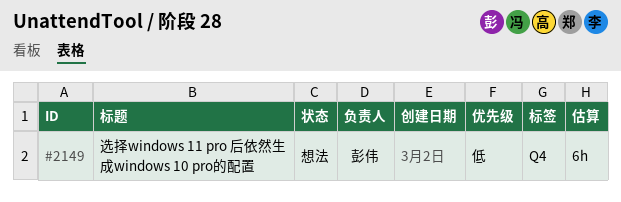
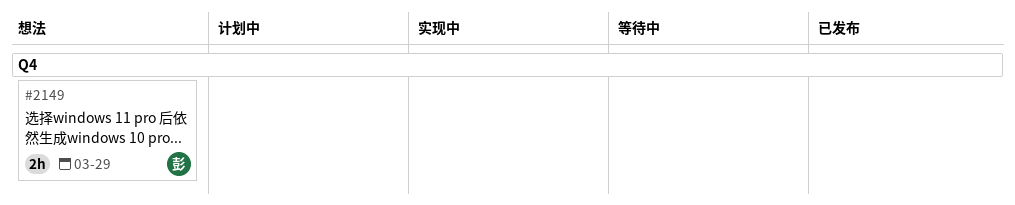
#2149, estimate: 6h -> 2h

